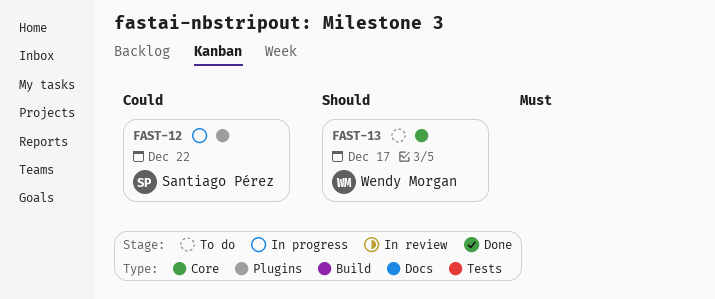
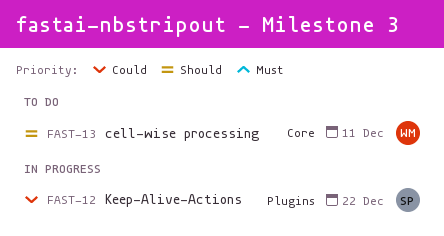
FAST-13, due: Dec 17 -> Dec 11

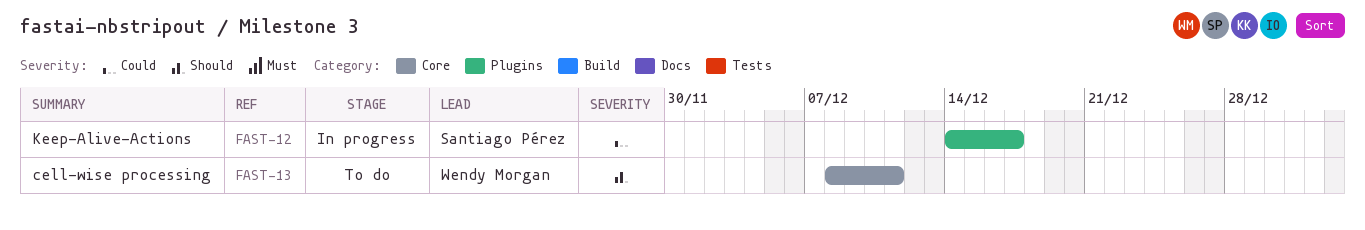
FAST-12, due: Dec 22 -> Dec 17

